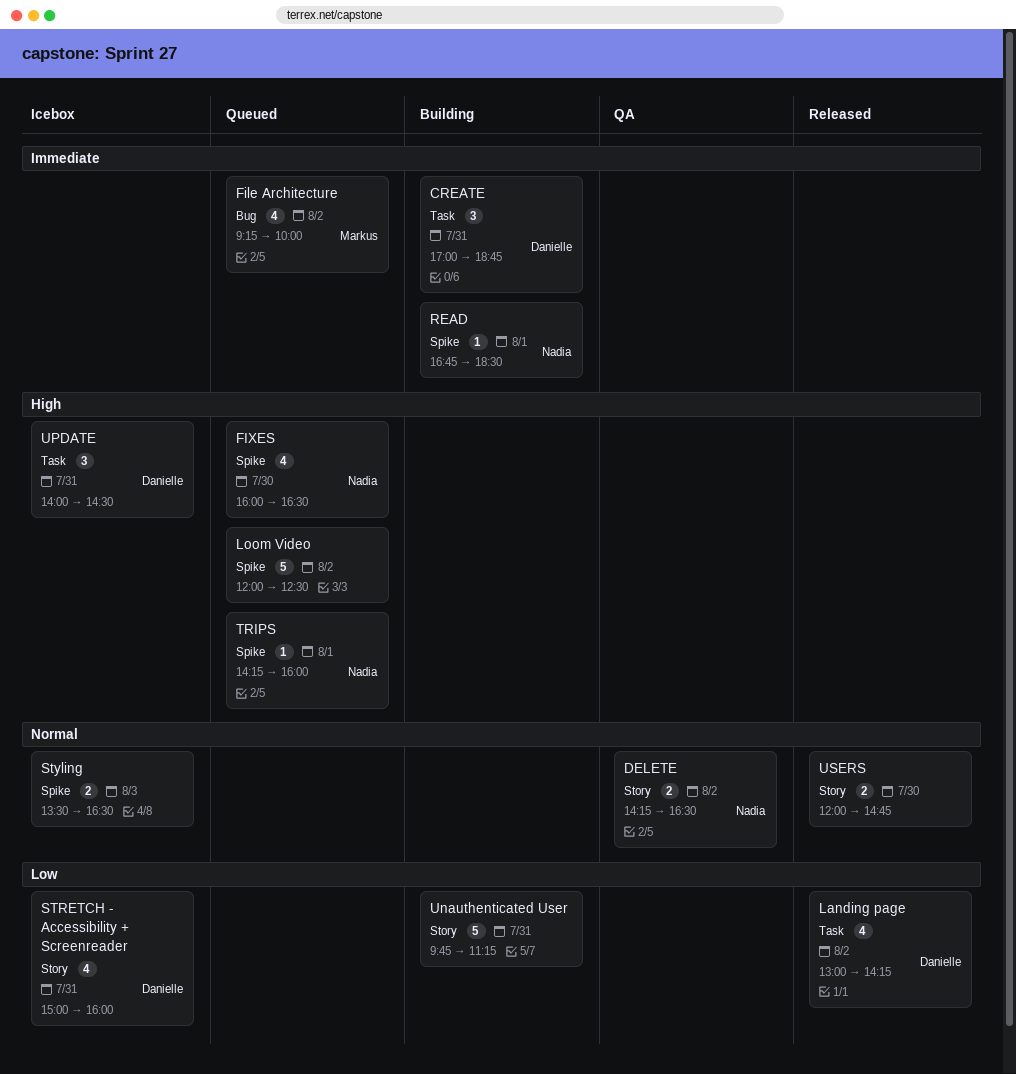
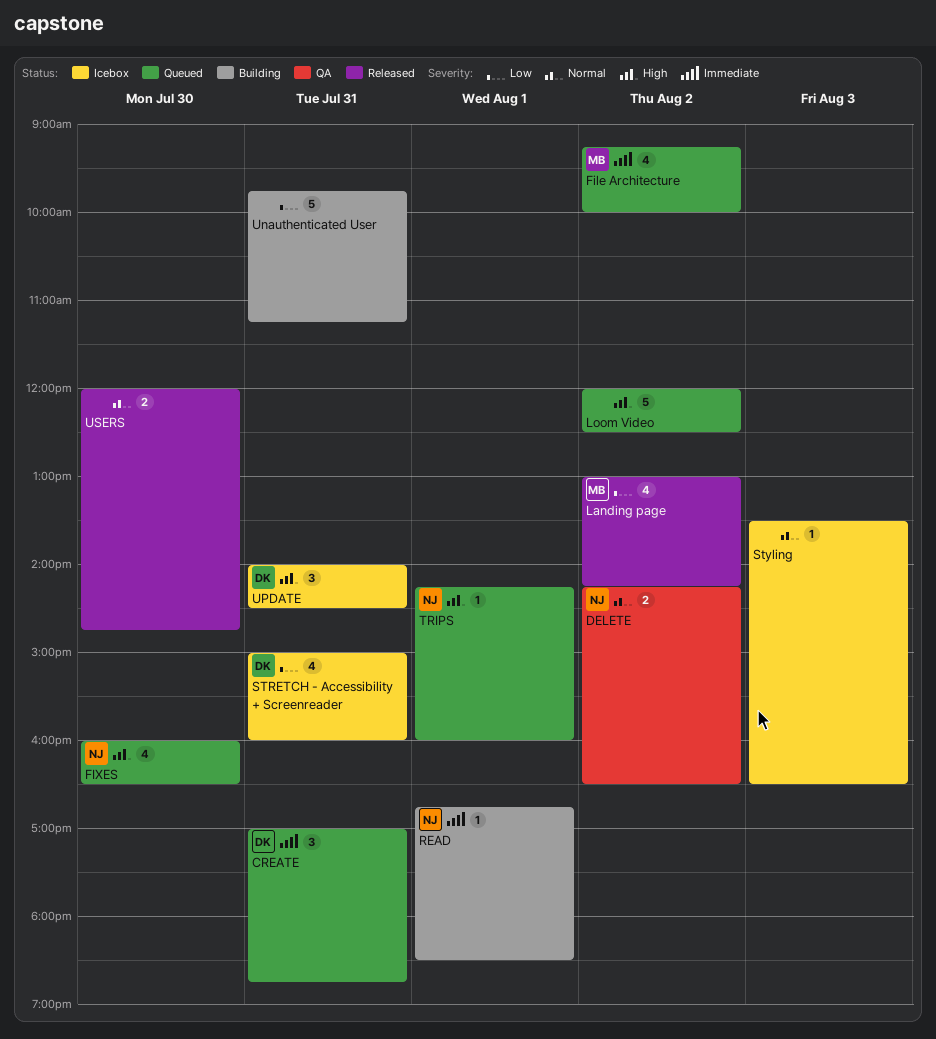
CREATE, status: Building -> Queued
Landing page, owner: Danielle -> Markus
Styling, estimate: 2 -> 1

